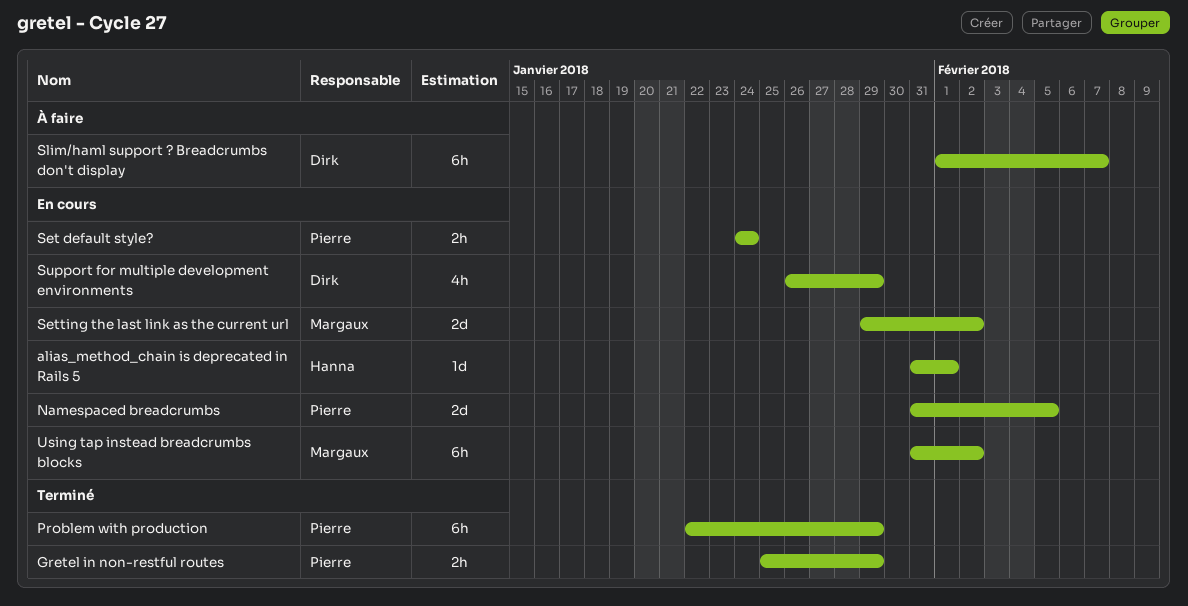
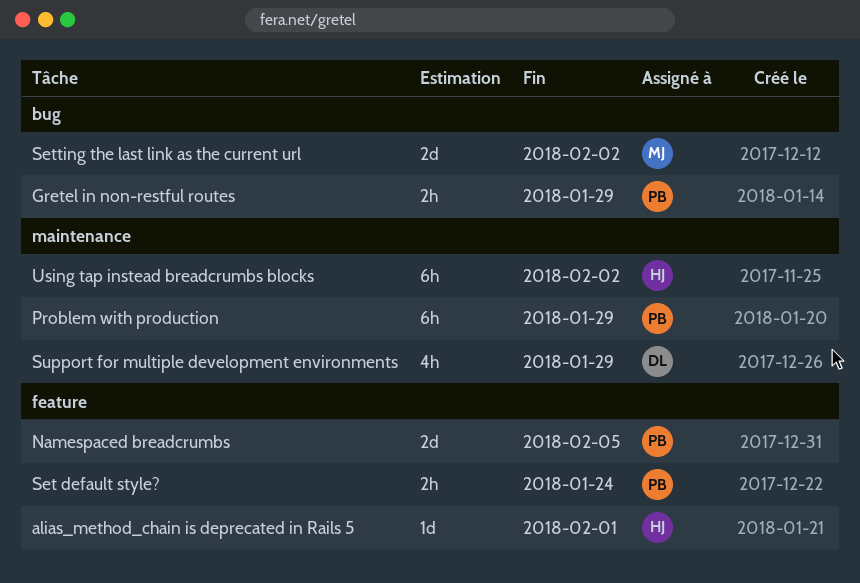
Slim/haml support ? Breadcrumbs don't display: present -> none
Using tap instead breadcrumbs blocks, owner: Margaux -> Hanna

